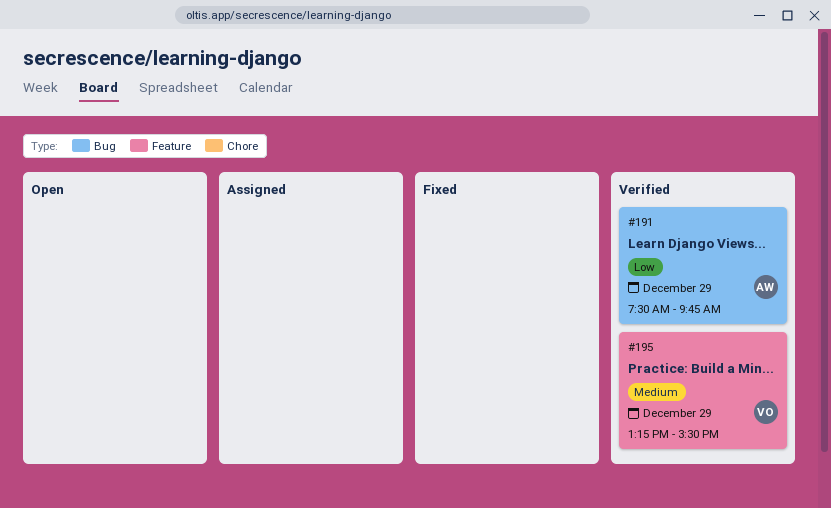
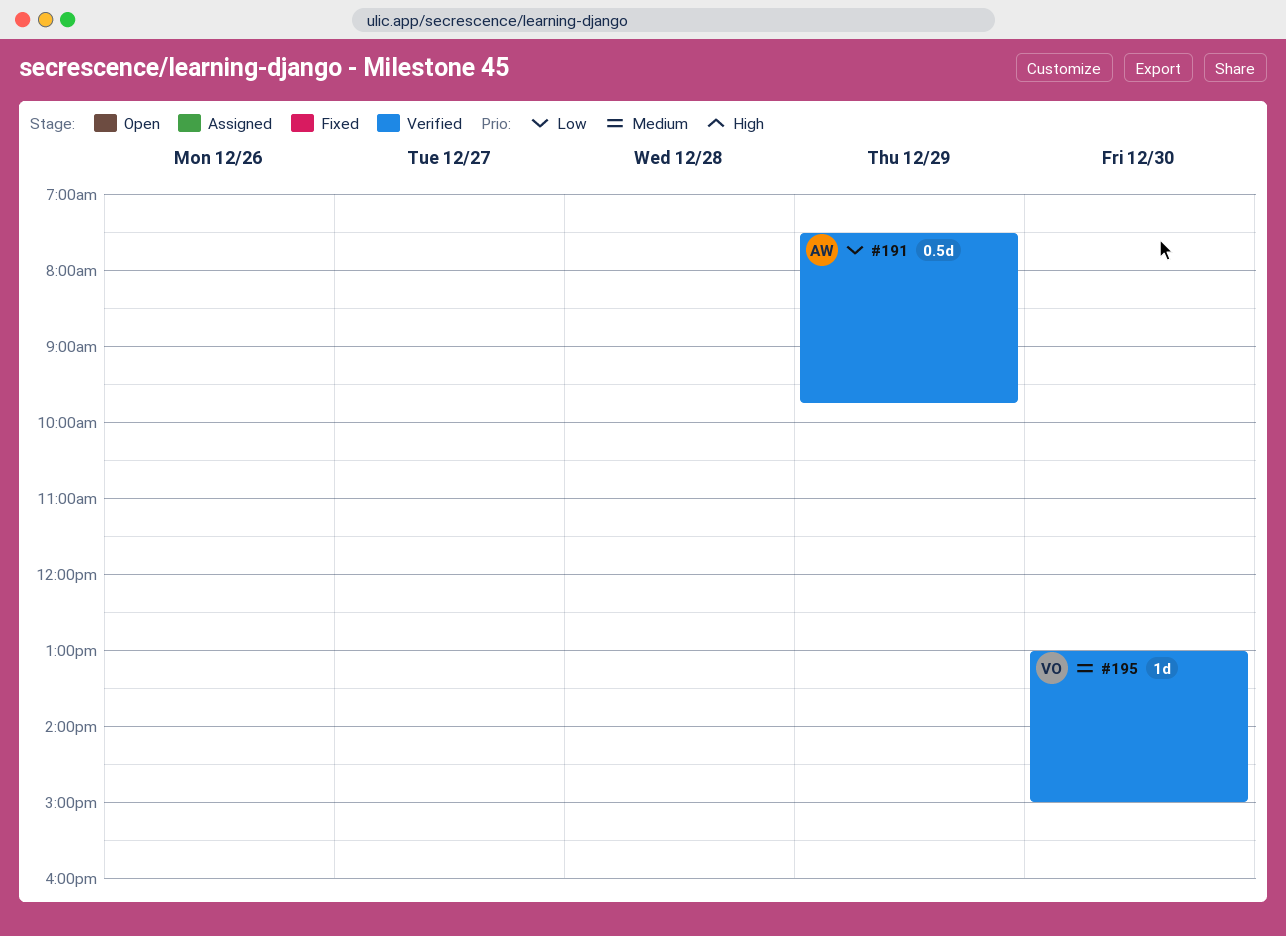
#195, day: Dec 29 -> Dec 30
#195, begins: 13:15 -> 13:00
#195, ends: 15:30 -> 15:00

